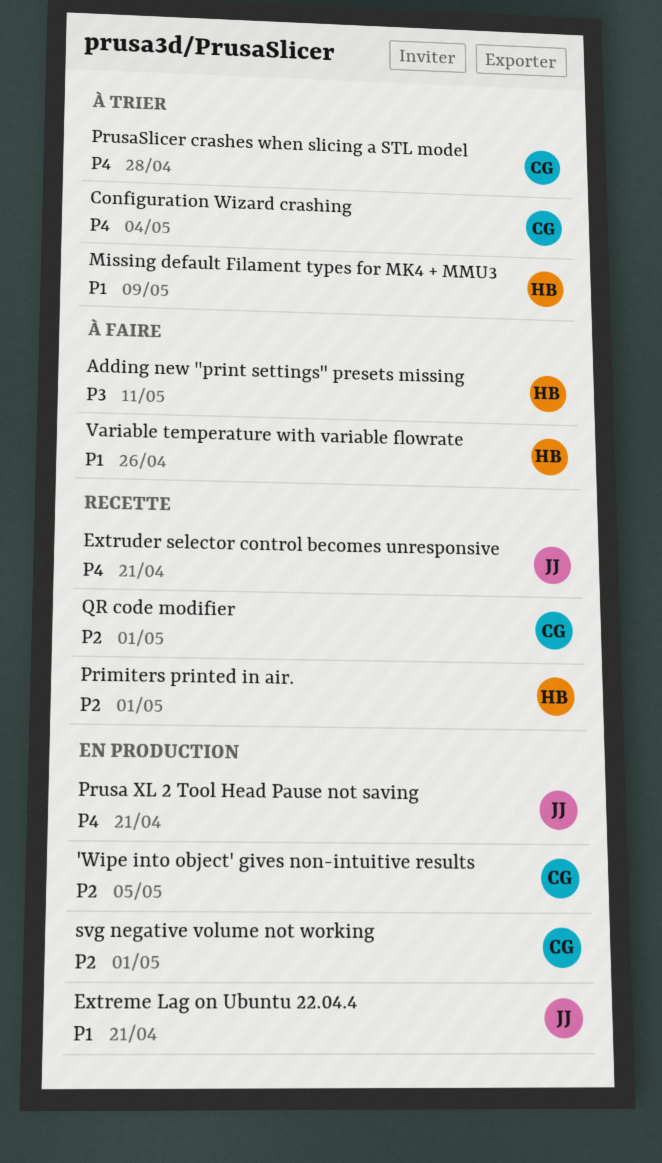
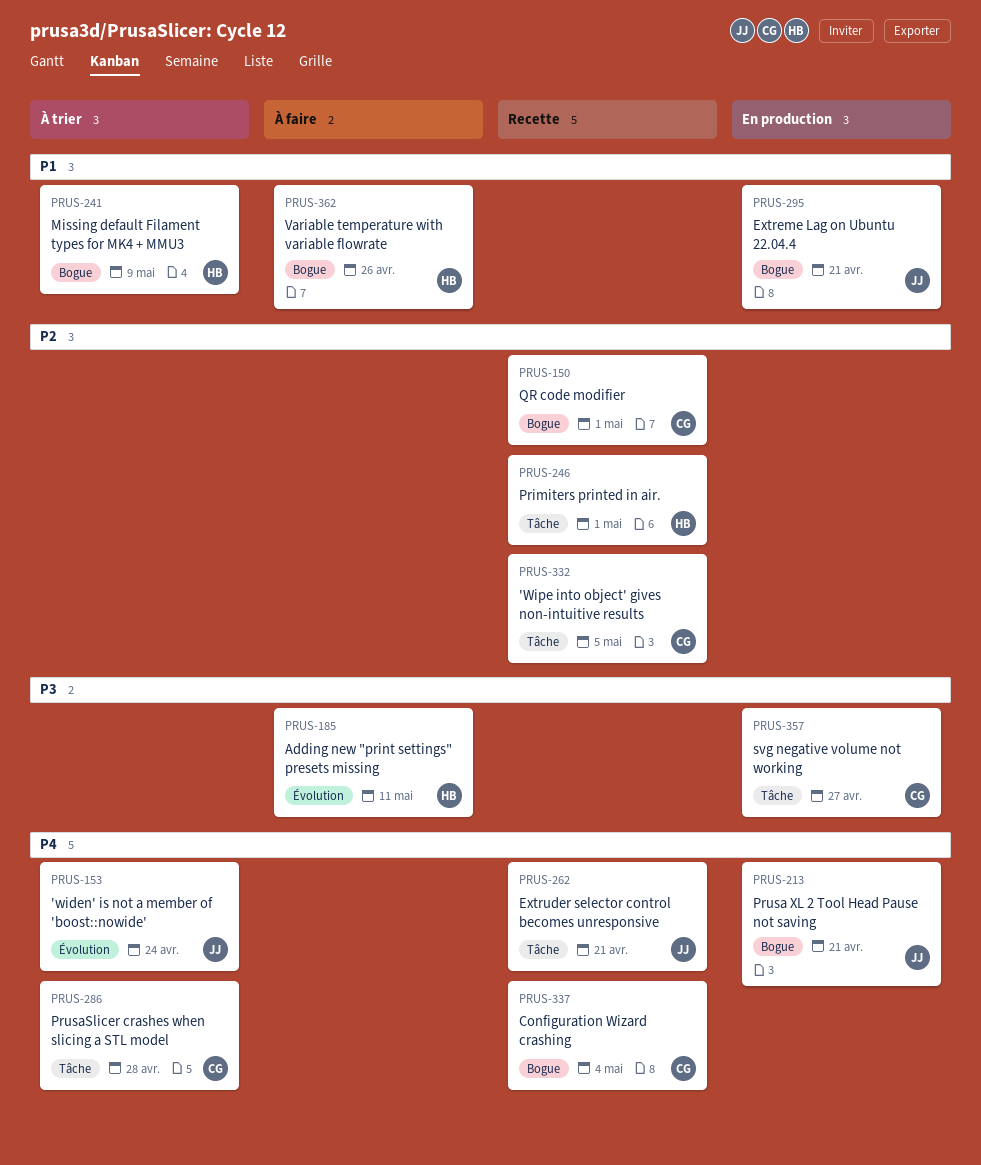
'widen' is not a member of 'boost::nowide': none -> present
'Wipe into object' gives non-intuitive results, status: En production -> Recette
Configuration Wizard crashing, status: À trier -> Recette
svg negative volume not working, priority: P2 -> P3
svg negative volume not working, due: May 1 -> Apr 27

